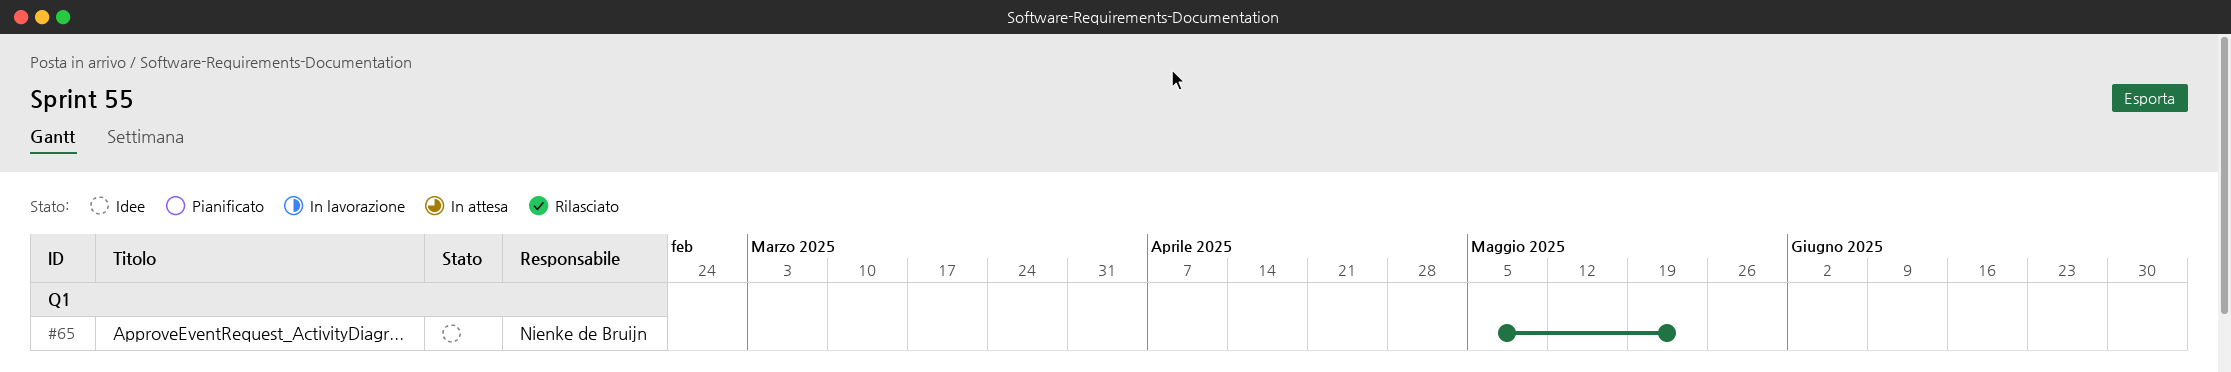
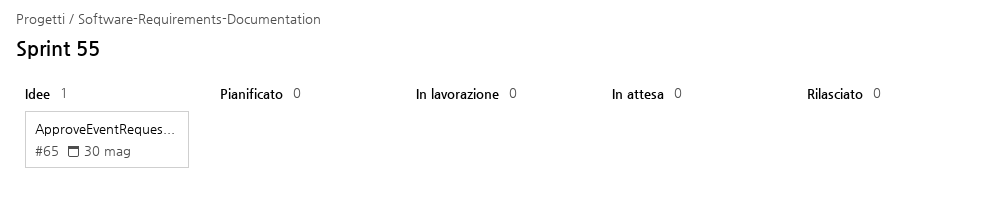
#65, due: May 23 -> May 30

